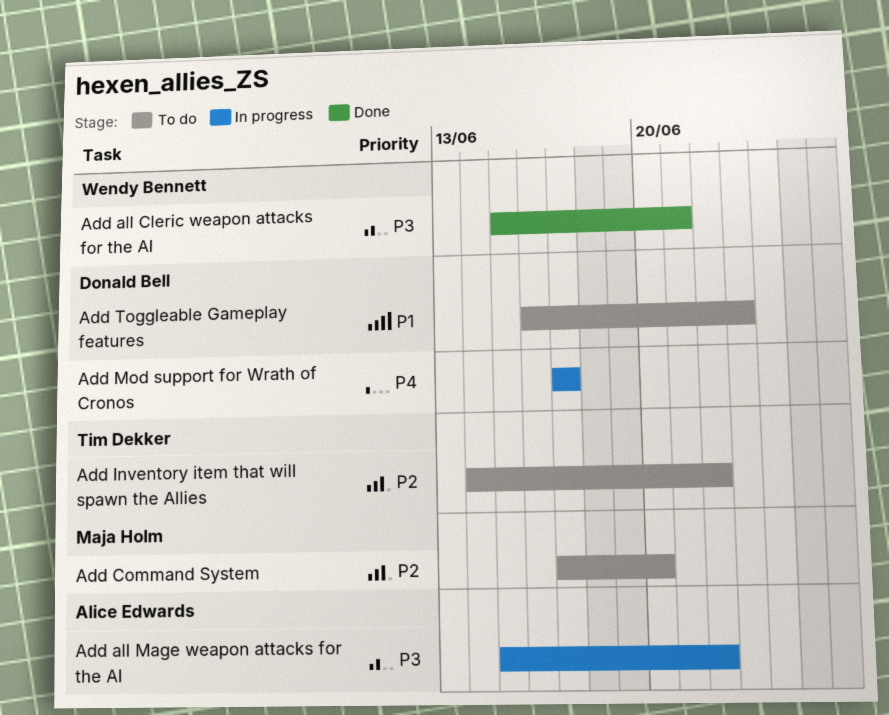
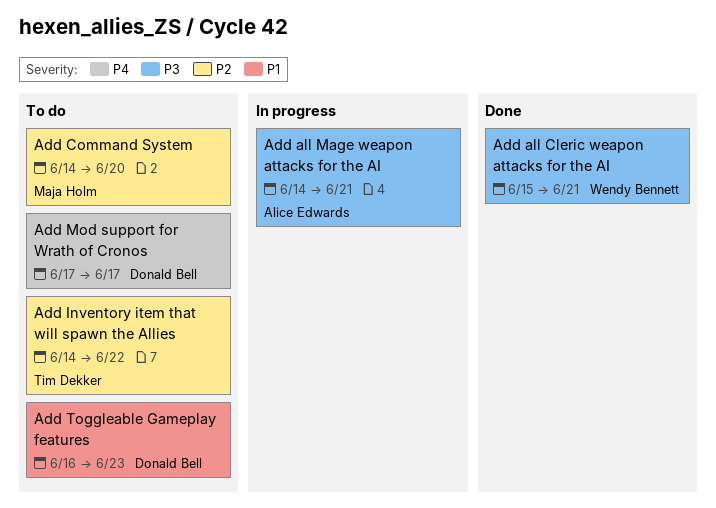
Add all Mage weapon attacks for the AI, start: Jun 15 -> Jun 14
Add all Mage weapon attacks for the AI, due: Jun 22 -> Jun 21
Add Command System, start: Jun 17 -> Jun 14
Add Mod support for Wrath of Cronos, status: In progress -> To do

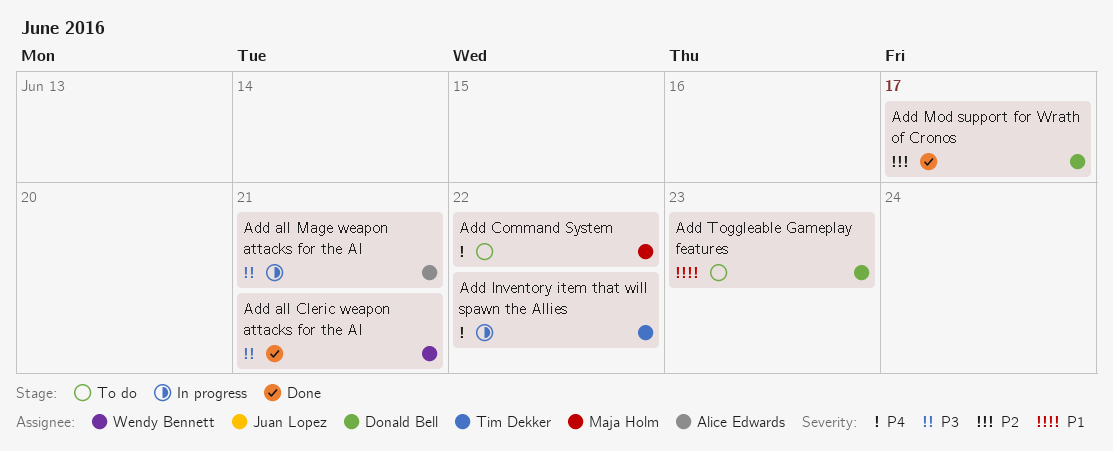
Add Command System, priority: P2 -> P4
Add Command System, due: Jun 20 -> Jun 22
Add Inventory item that will spawn the Allies, status: To do -> In progress
Add Inventory item that will spawn the Allies, priority: P2 -> P4
Add Mod support for Wrath of Cronos, status: To do -> Done
Add Mod support for Wrath of Cronos, priority: P4 -> P2

